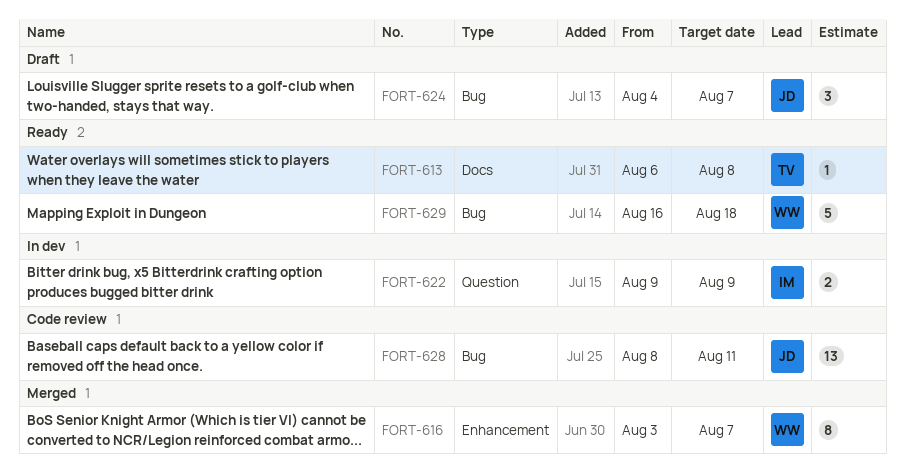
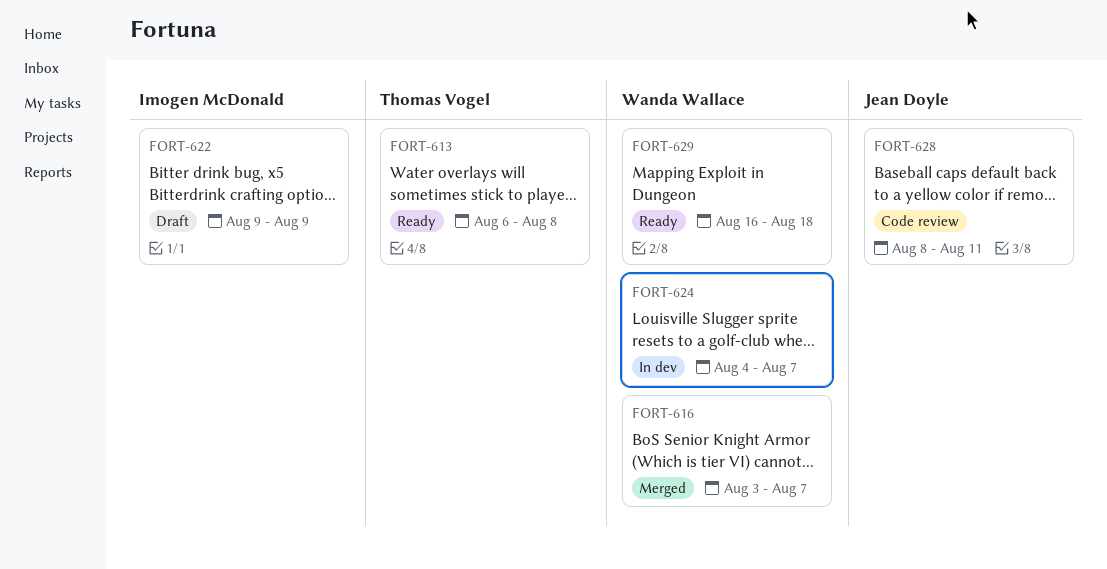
FORT-622, status: In dev -> Draft
FORT-624, status: Draft -> In dev
FORT-624, owner: Jean Doyle -> Wanda Wallace

